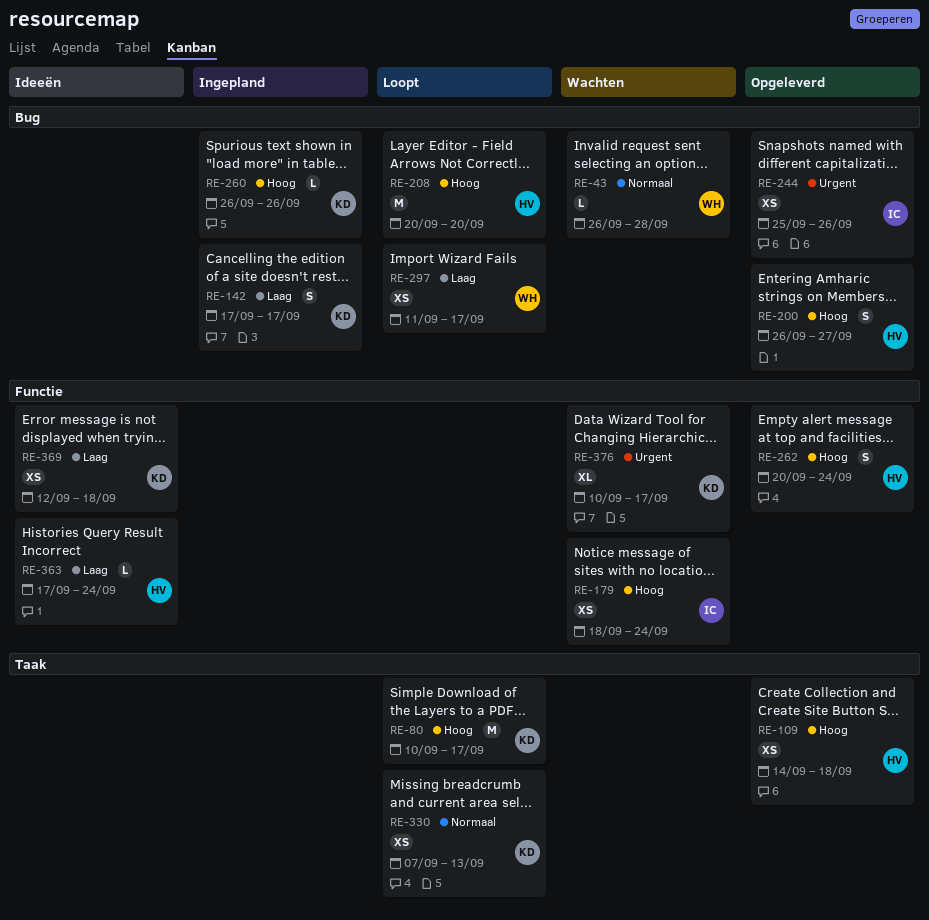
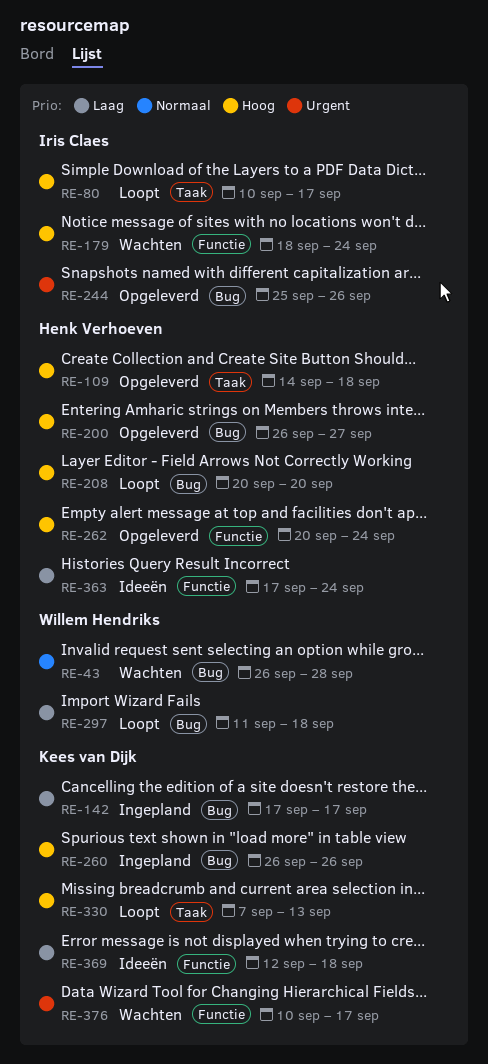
RE-80, owner: Kees van Dijk -> Iris Claes
RE-297, due: Sep 17 -> Sep 18
RE-330, priority: Normaal -> Hoog

